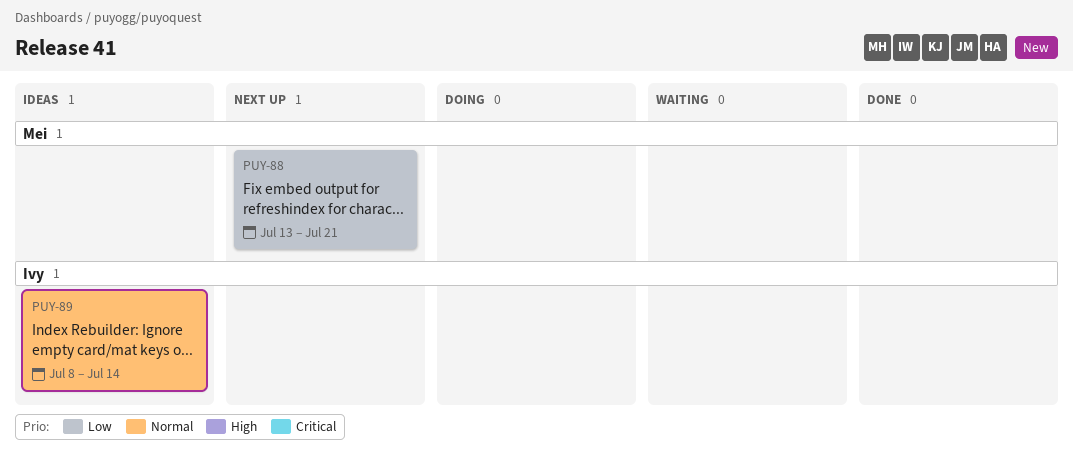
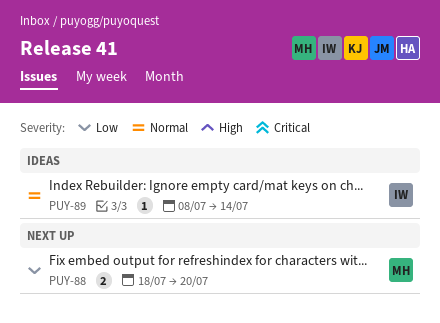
PUY-88, start: Jul 13 -> Jul 18
PUY-88, due: Jul 21 -> Jul 20

